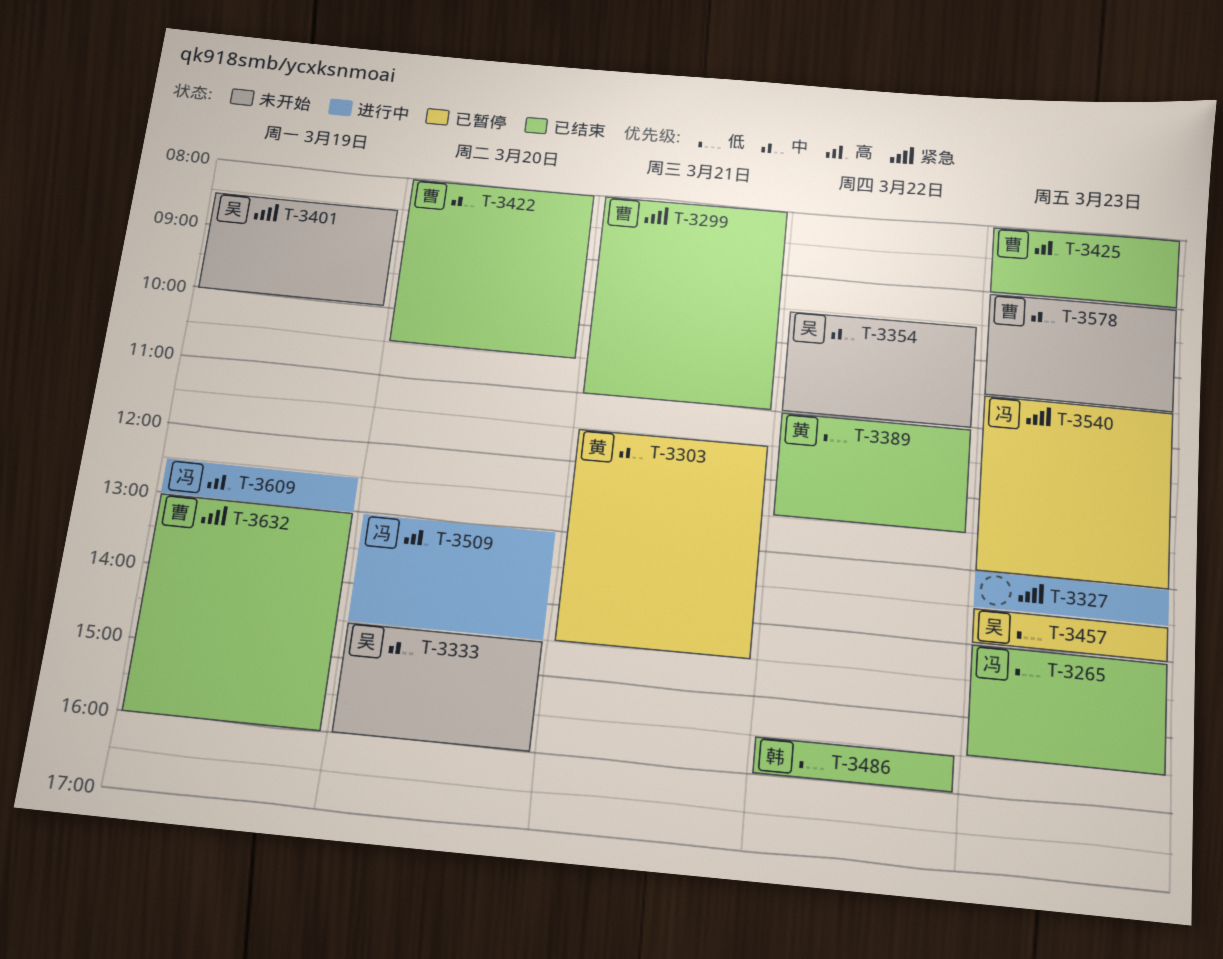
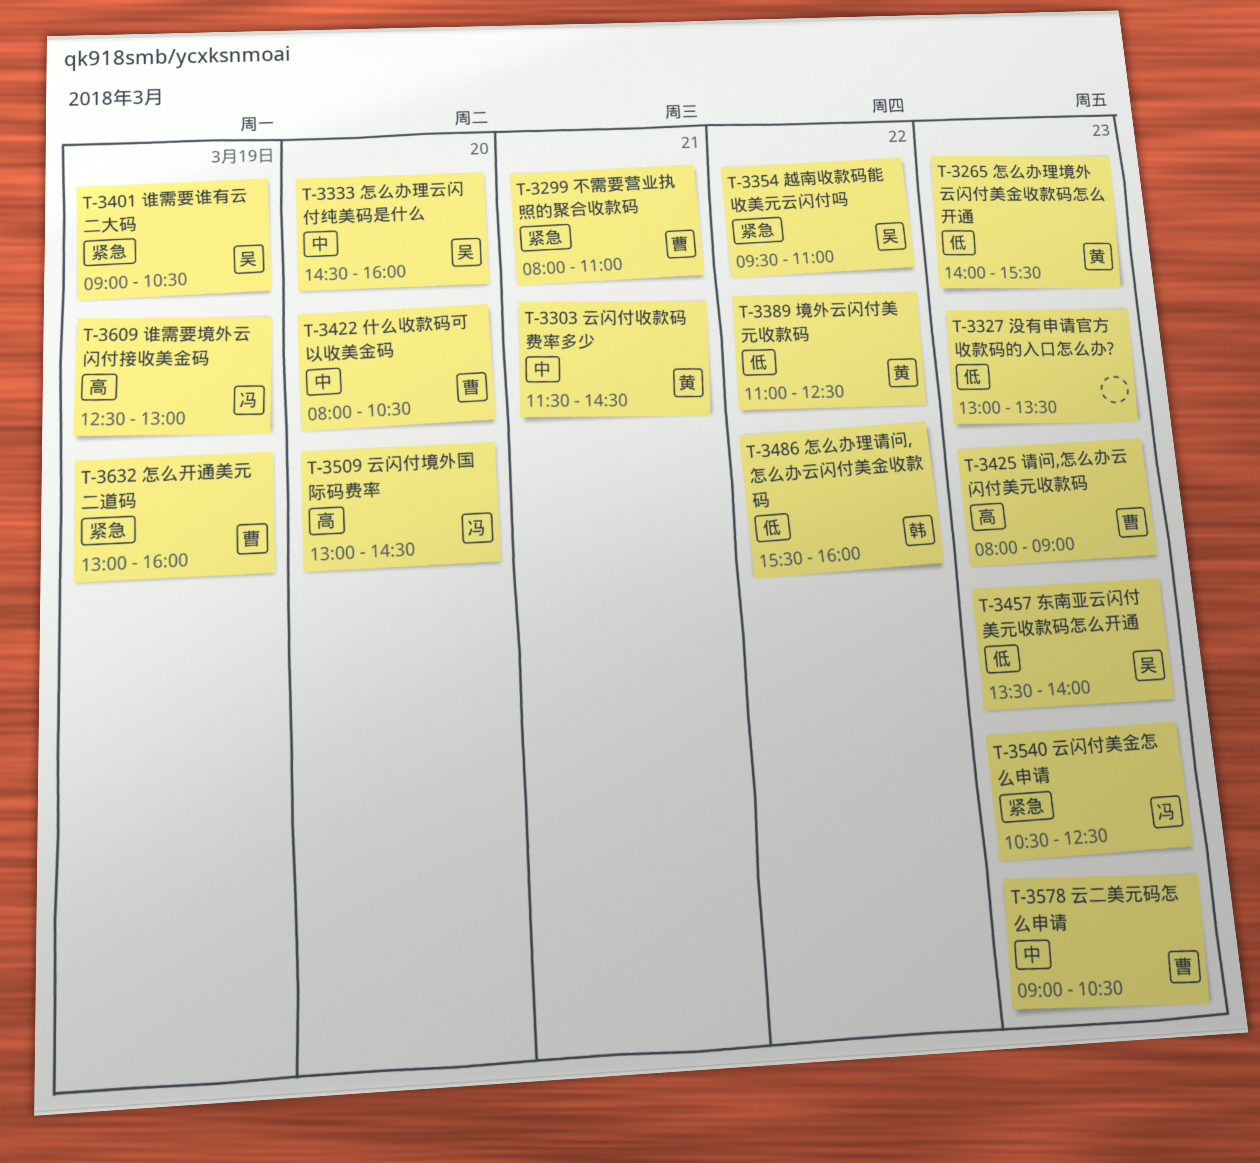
T-3265, owner: 冯 -> 黄
T-3327, priority: 紧急 -> 低
T-3354, priority: 中 -> 紧急
T-3401, begins: 08:30 -> 09:00
T-3401, ends: 10:00 -> 10:30
T-3540, ends: 13:00 -> 12:30

